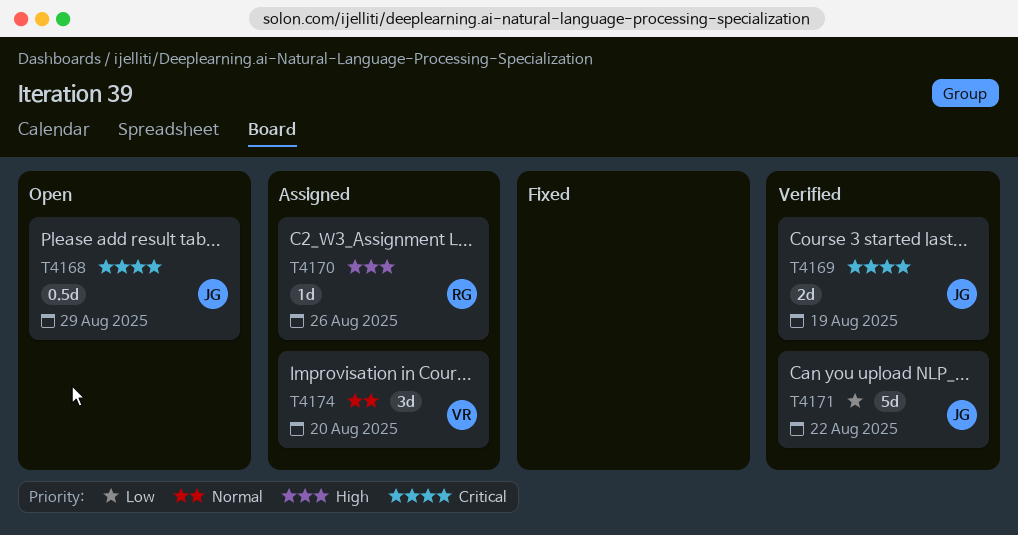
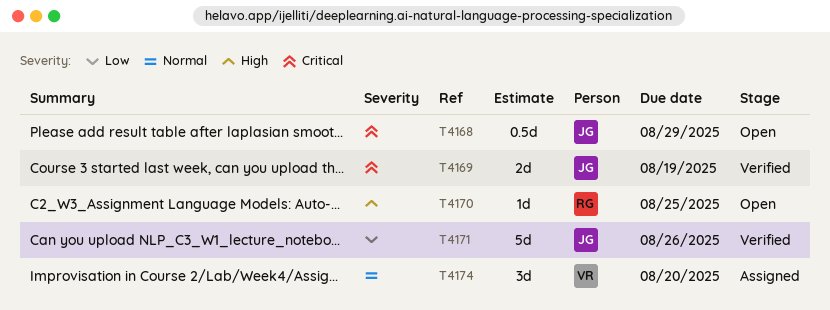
T4170, status: Assigned -> Open
T4170, due: Aug 26 -> Aug 25
T4171, due: Aug 22 -> Aug 26

